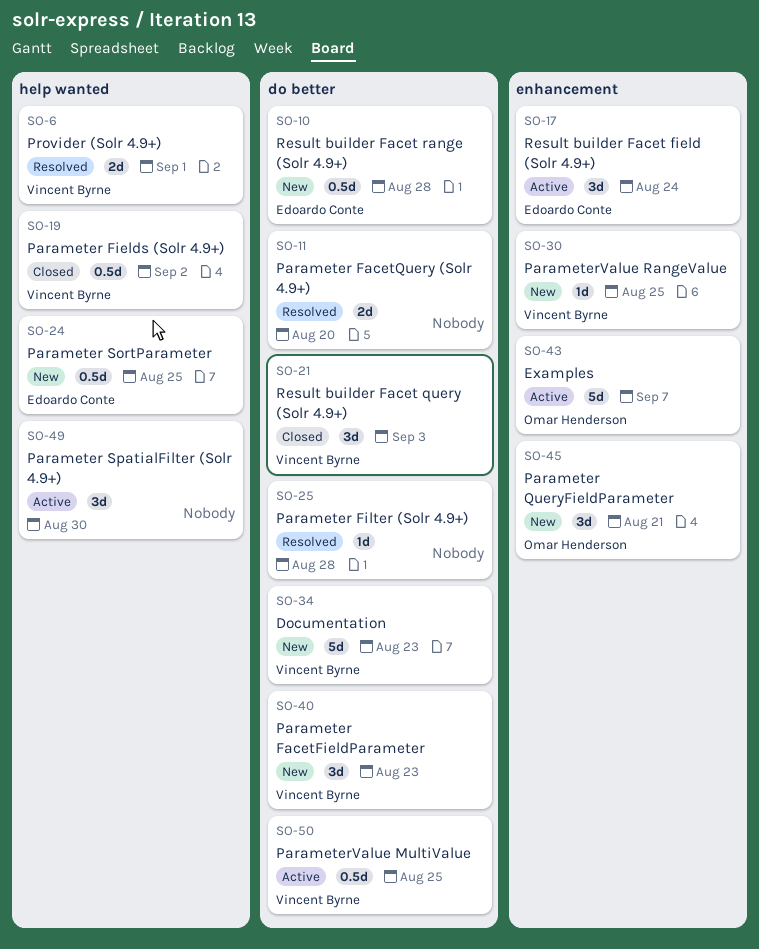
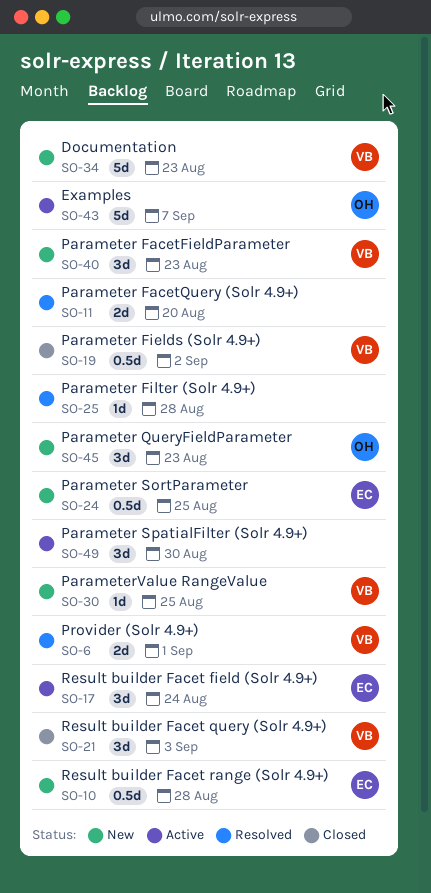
SO-45, due: Aug 21 -> Aug 23
SO-50: present -> none

